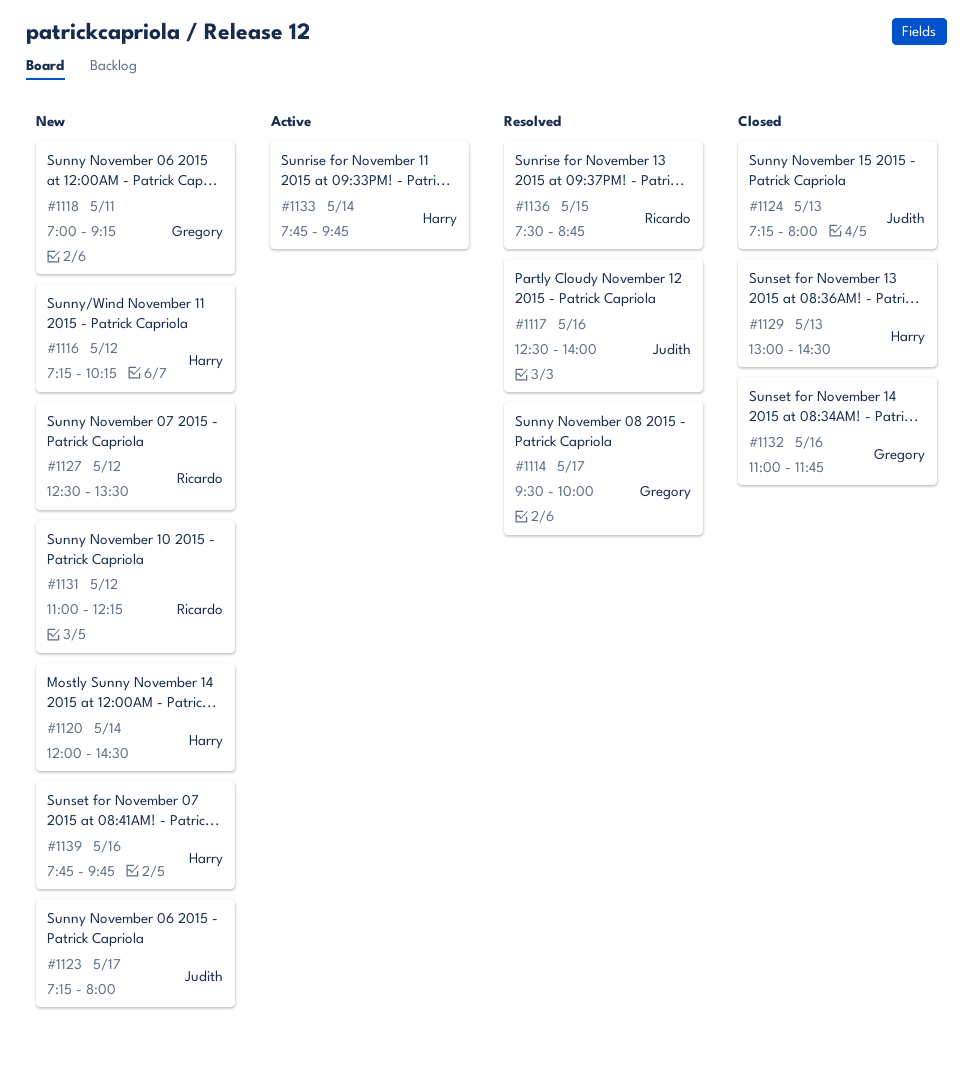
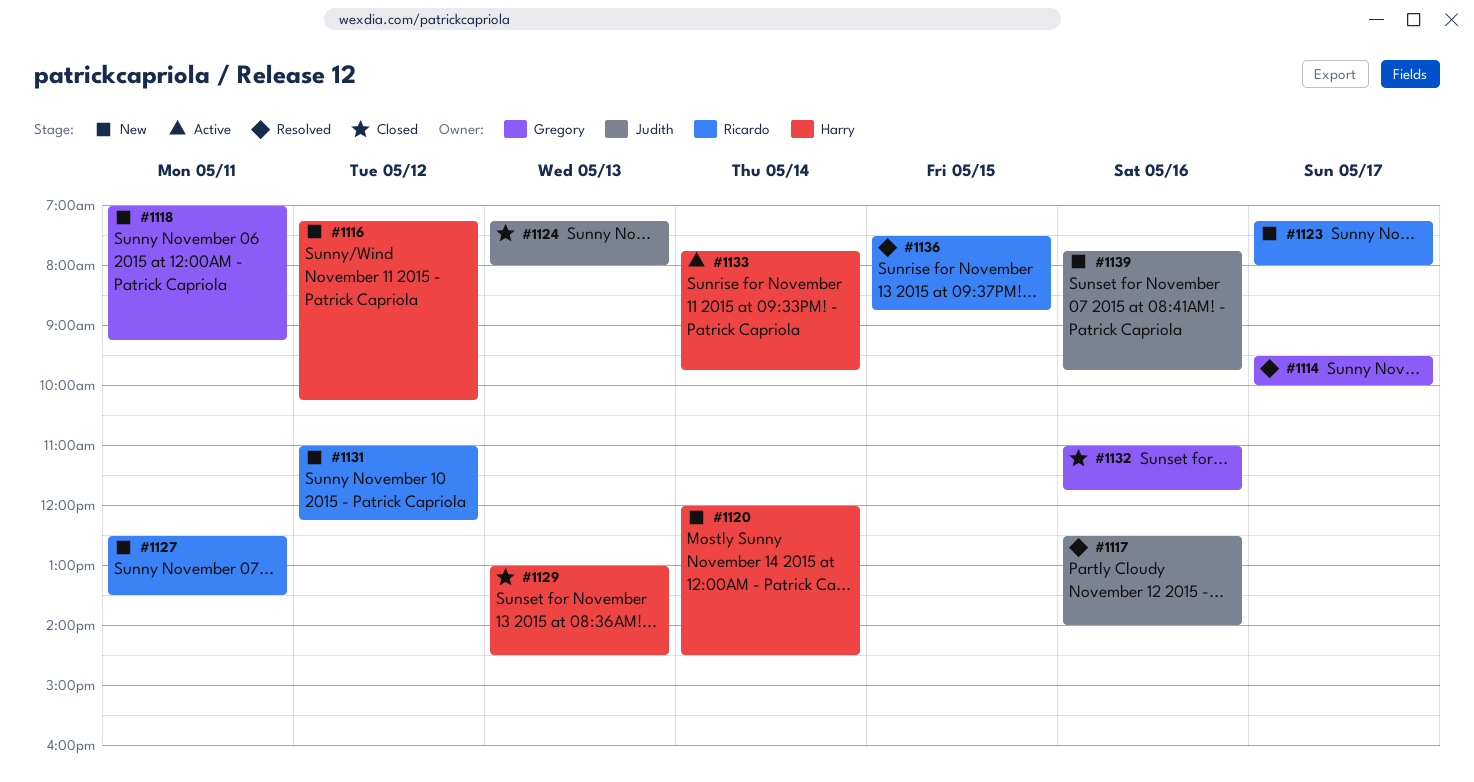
#1123, owner: Judith -> Ricardo
#1127, day: May 12 -> May 11
#1139, owner: Harry -> Judith

